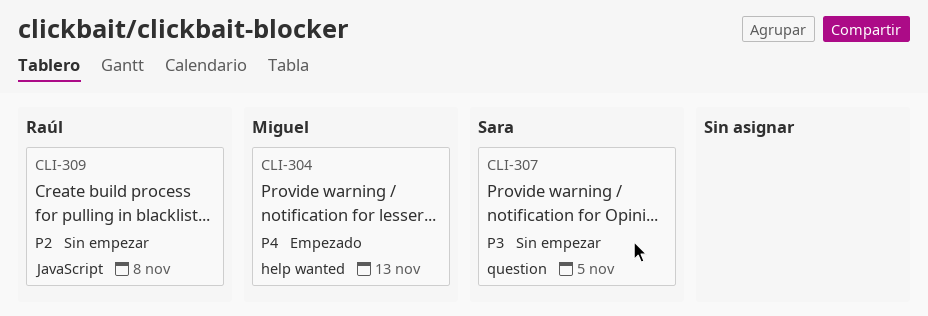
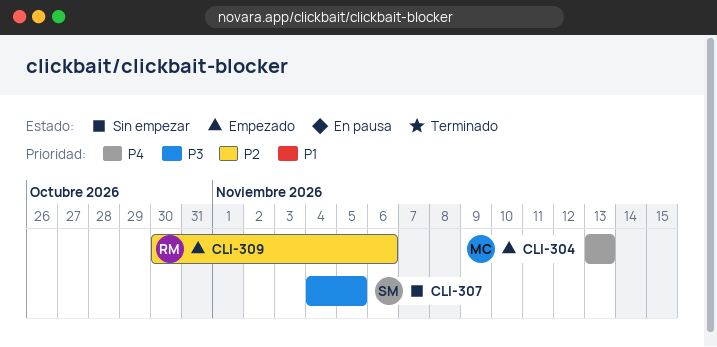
CLI-309, status: Sin empezar -> Empezado
CLI-309, due: Nov 8 -> Nov 6

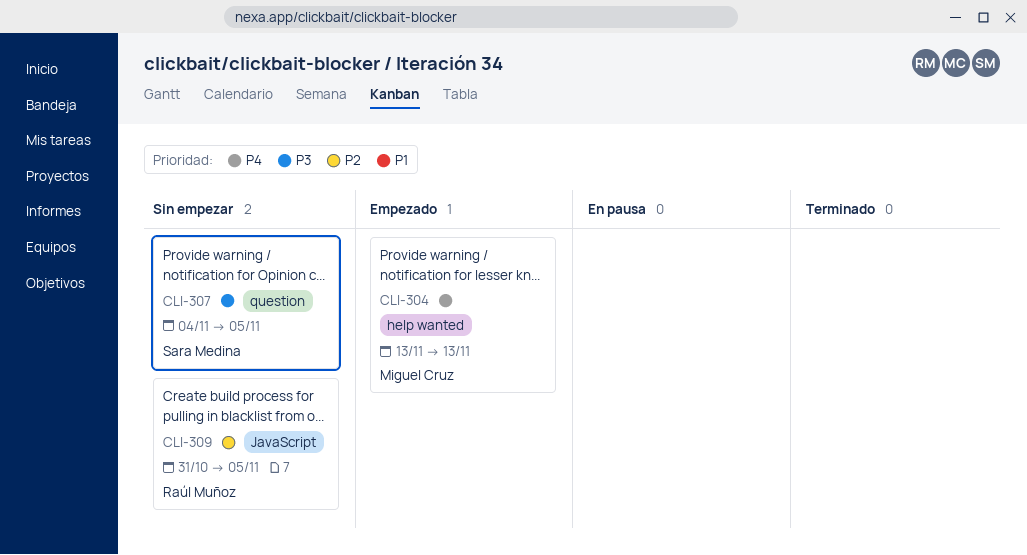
CLI-309, status: Empezado -> Sin empezar
CLI-309, start: Oct 30 -> Oct 31
CLI-309, due: Nov 6 -> Nov 5

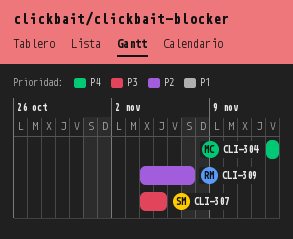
CLI-309, start: Oct 31 -> Nov 4
CLI-309, due: Nov 5 -> Nov 7

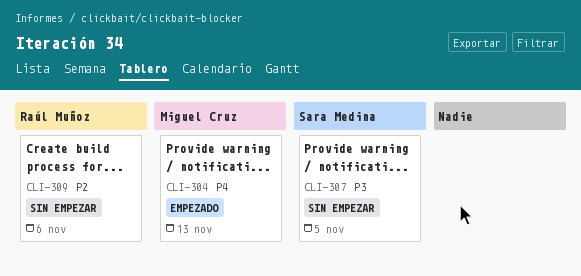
CLI-309, due: Nov 7 -> Nov 6

